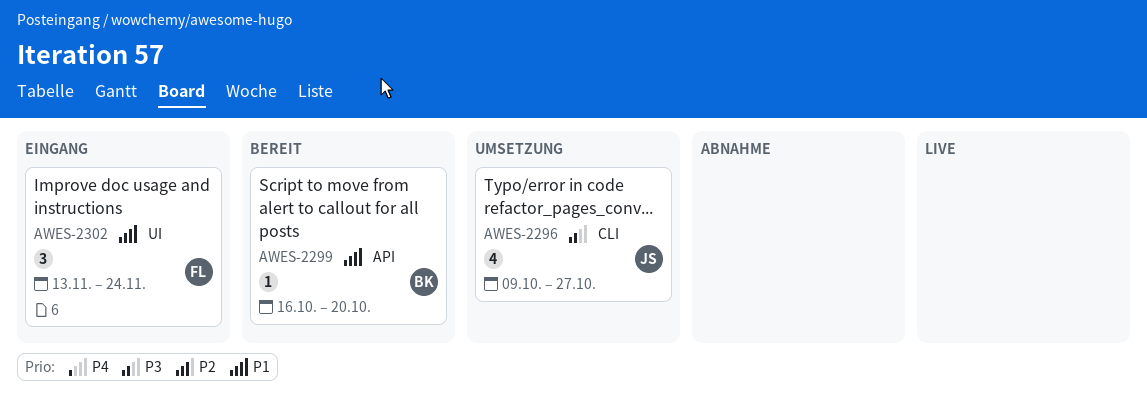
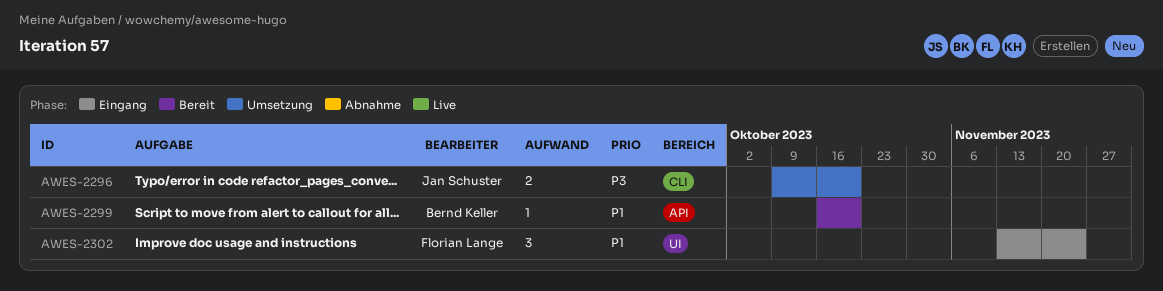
AWES-2296, estimate: 4 -> 2
AWES-2296, due: Oct 27 -> Oct 20

